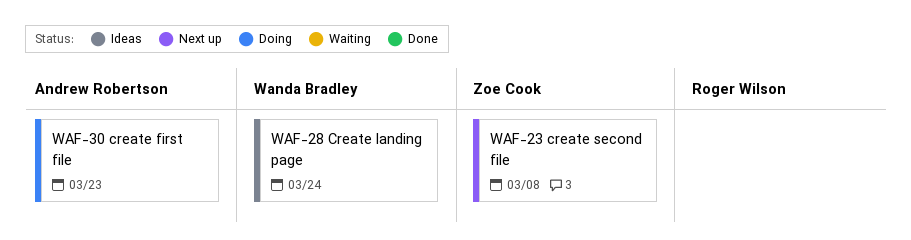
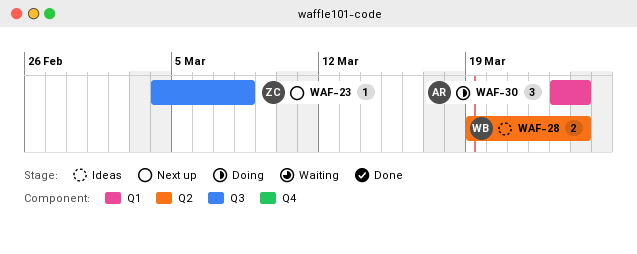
WAF-30, due: Mar 23 -> Mar 24

